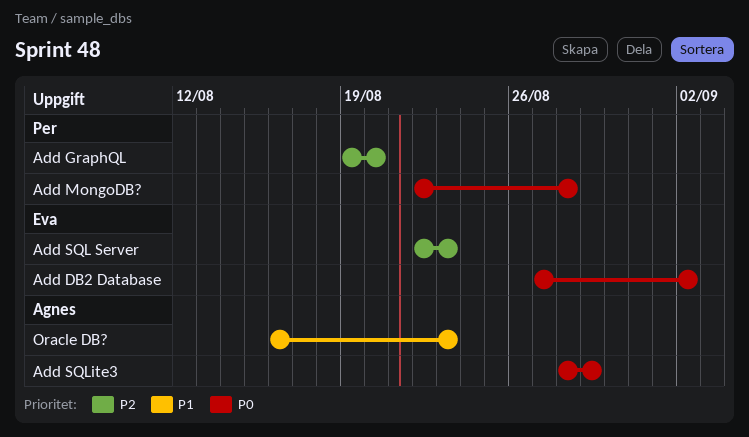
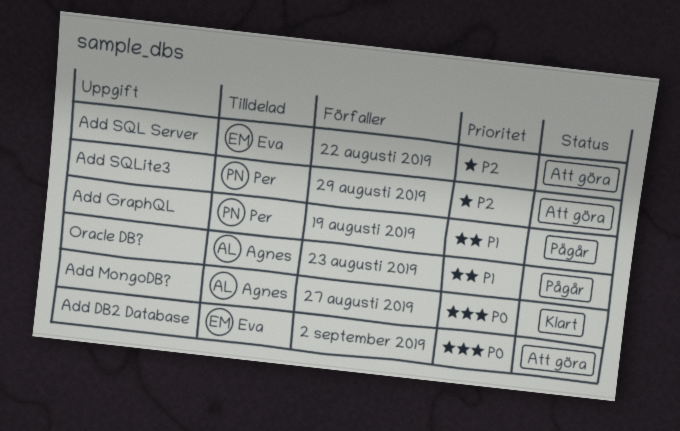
Add GraphQL, priority: P2 -> P1
Add GraphQL, due: Aug 20 -> Aug 19
Add MongoDB?, owner: Per -> Agnes
Add MongoDB?, due: Aug 28 -> Aug 27
Add SQL Server, due: Aug 23 -> Aug 22
Add SQLite3, owner: Agnes -> Per
Add SQLite3, priority: P0 -> P2

